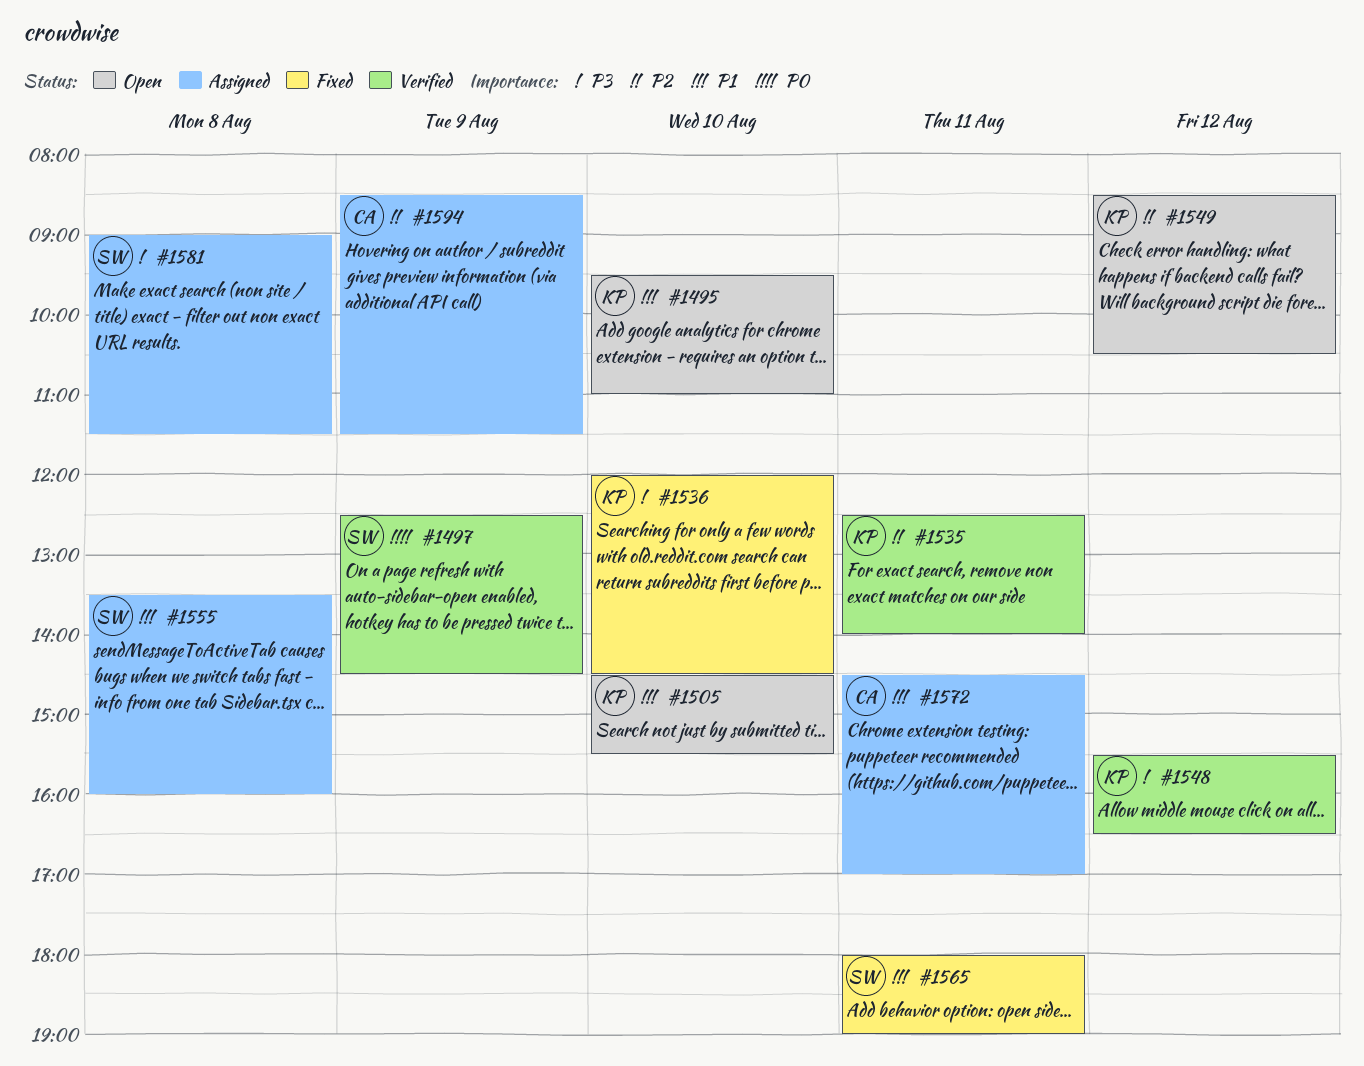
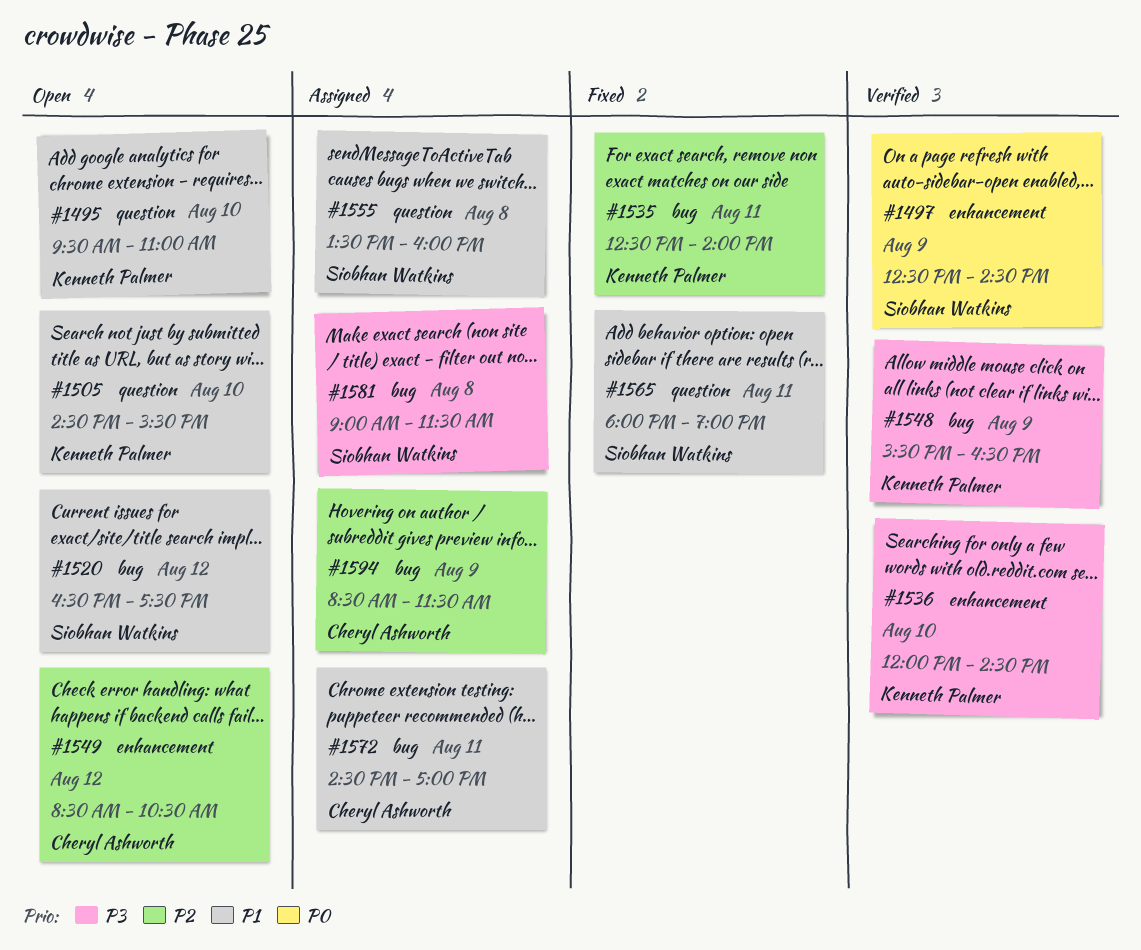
#1520: none -> present
#1535, status: Verified -> Fixed
#1536, status: Fixed -> Verified
#1548, day: Aug 12 -> Aug 9
#1549, owner: Kenneth Palmer -> Cheryl Ashworth

